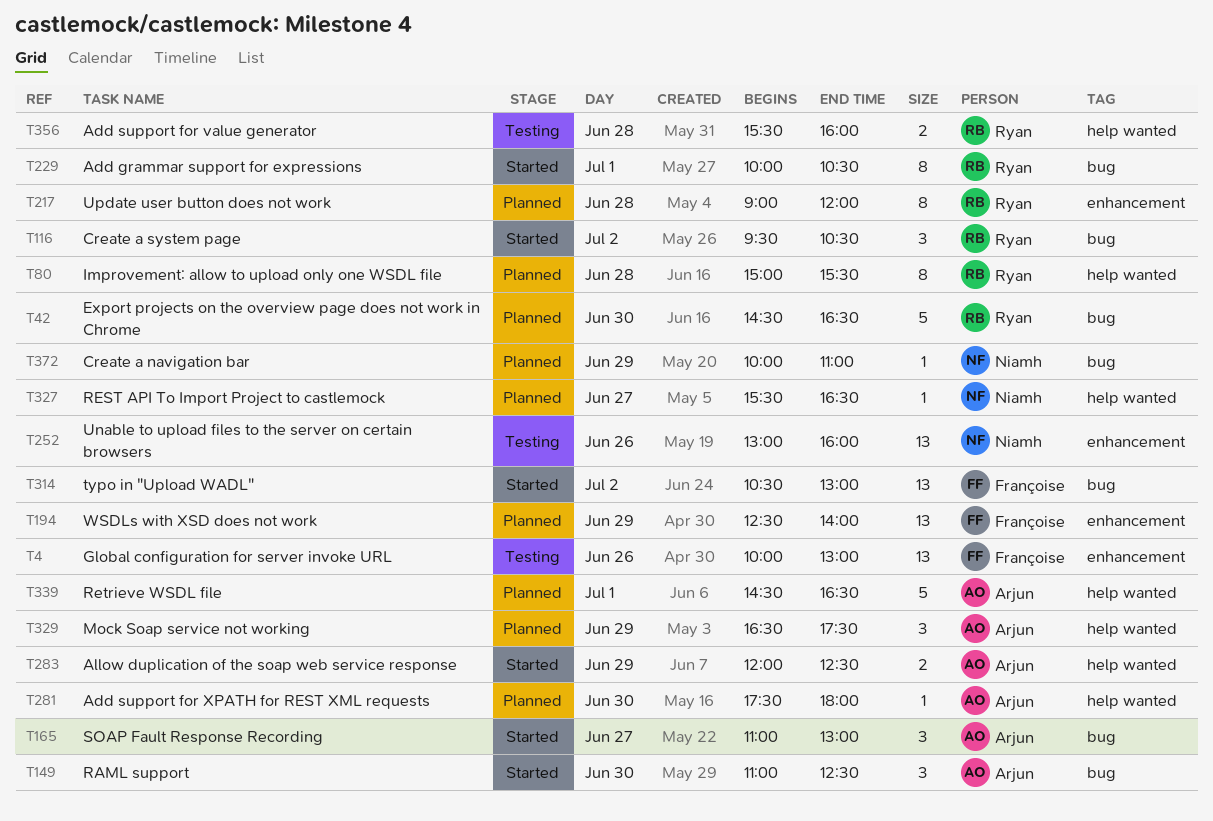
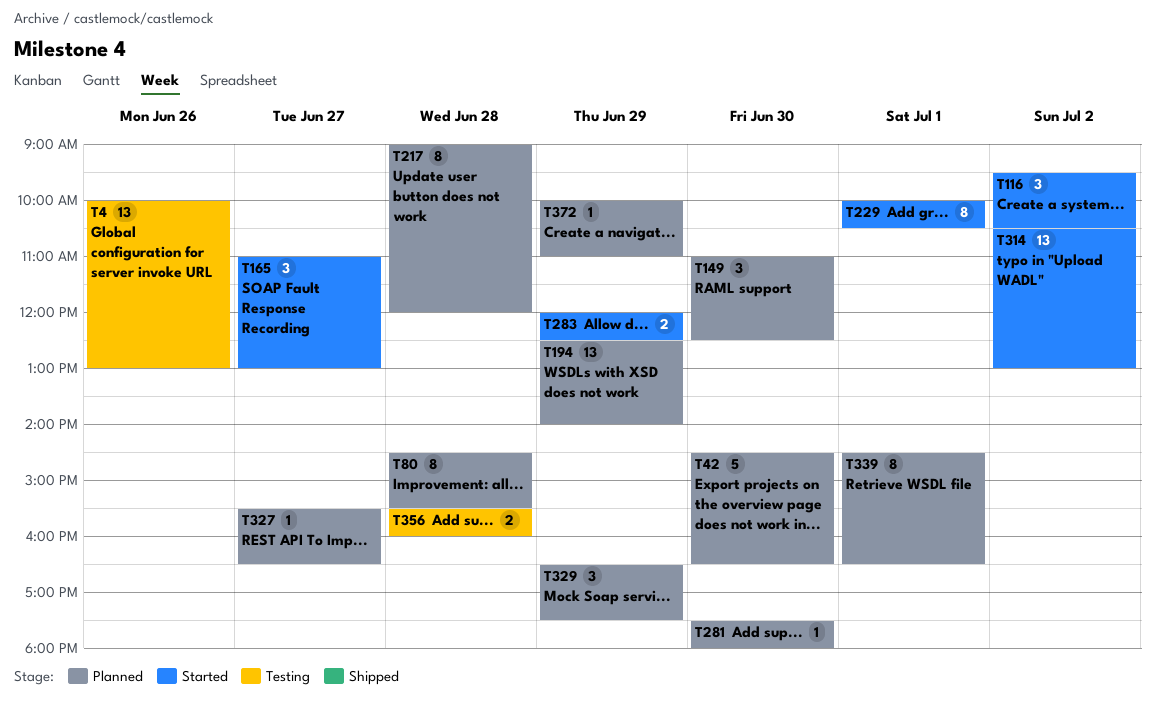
T80, begins: 15:00 -> 14:30
T149, status: Started -> Planned
T252: present -> none
T339, estimate: 5 -> 8

